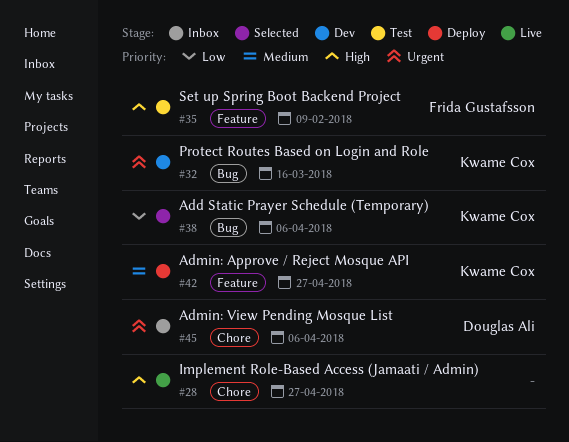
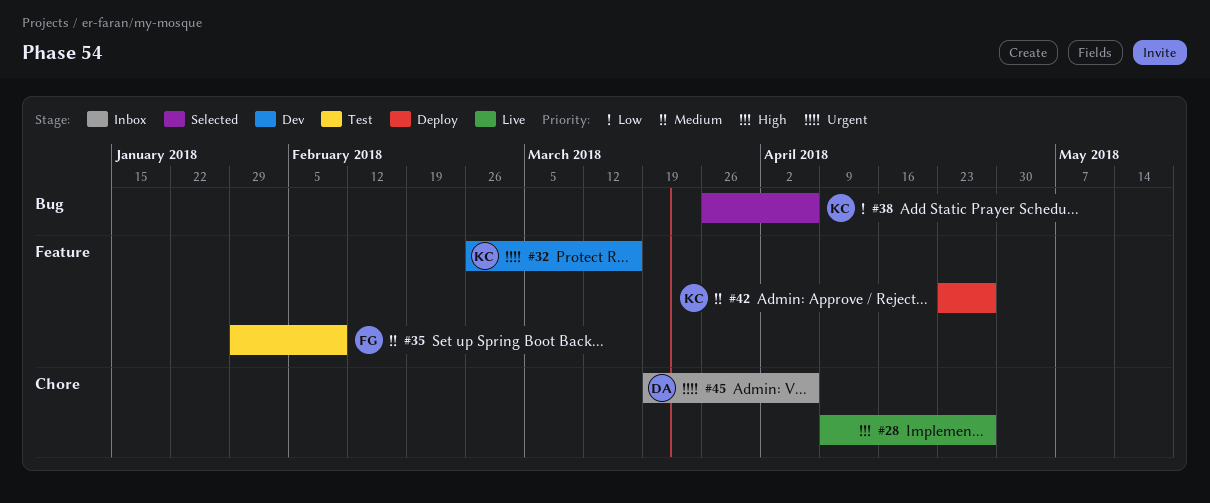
#32, label: Bug -> Feature
#35, priority: High -> Medium

